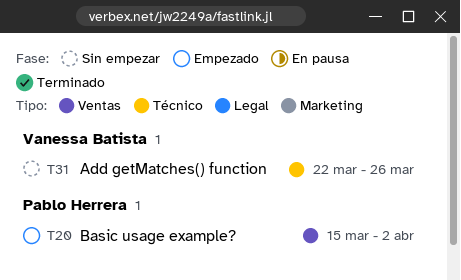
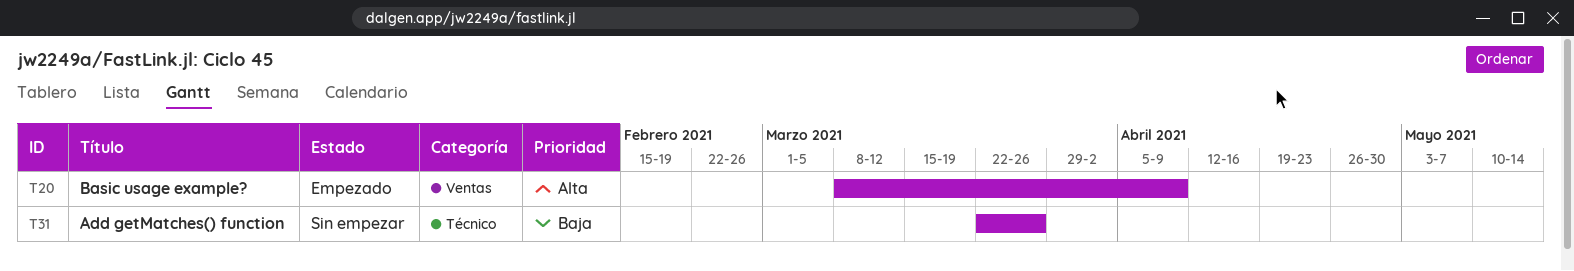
T20, start: Mar 15 -> Mar 8
T20, due: Apr 2 -> Apr 9

